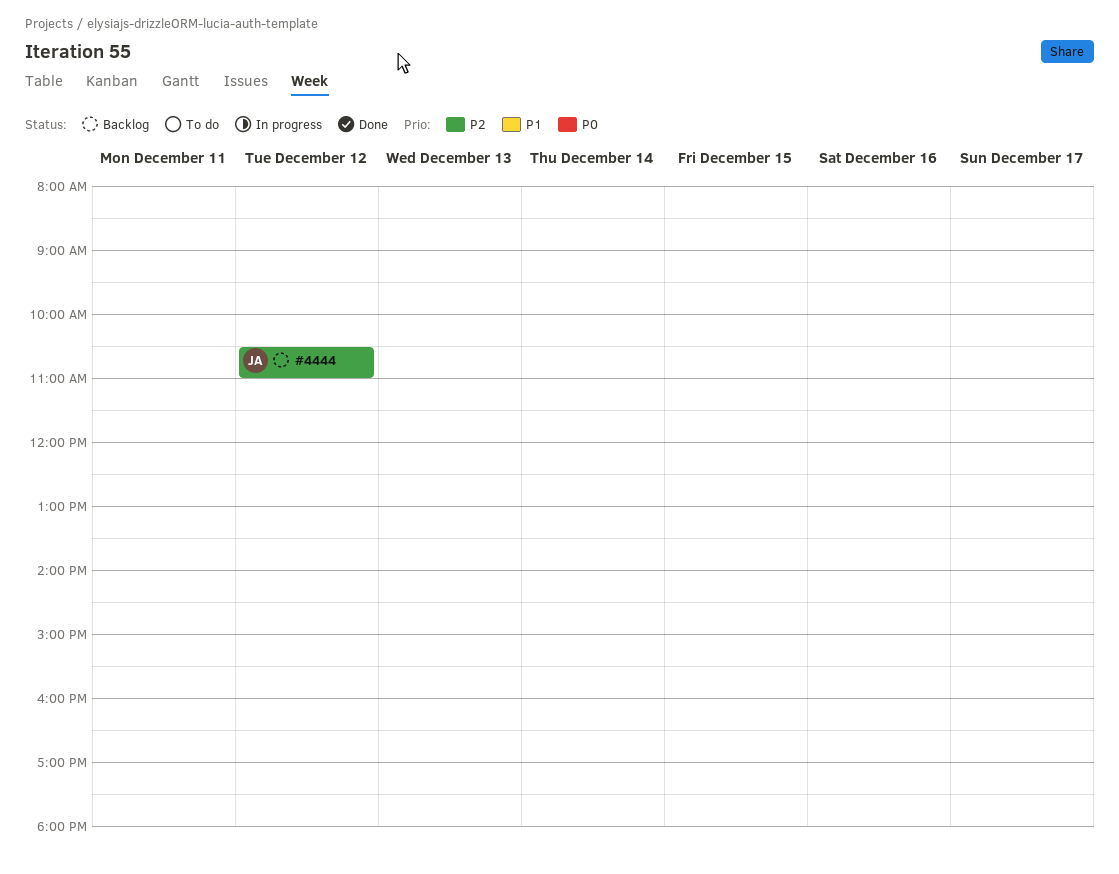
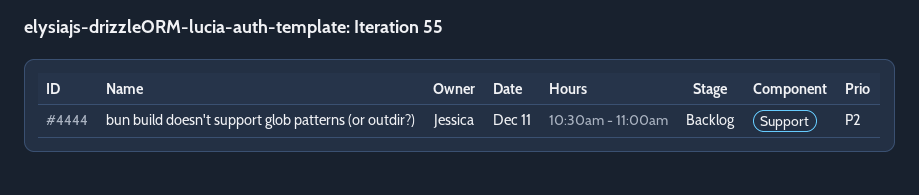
#4444, day: Dec 12 -> Dec 11

